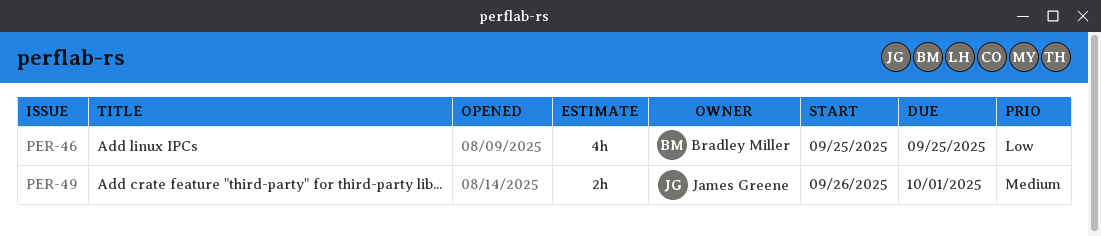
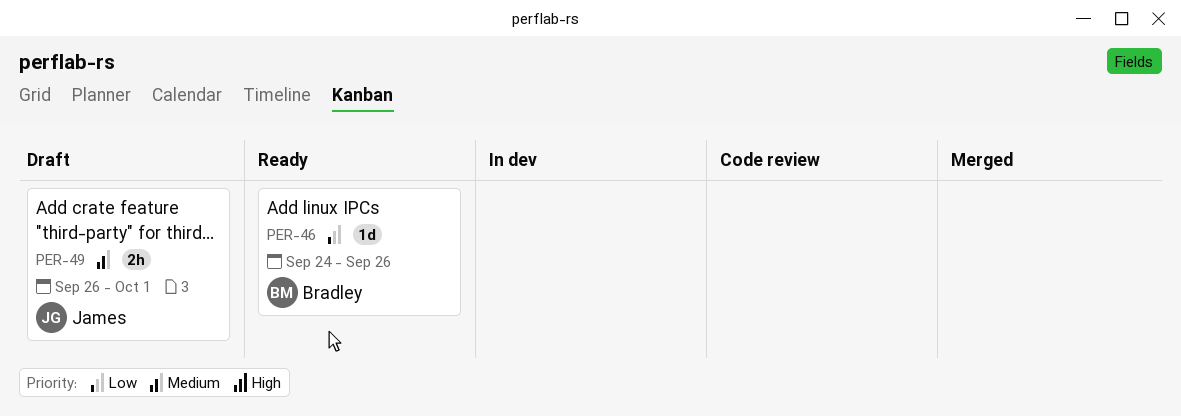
PER-46, estimate: 4h -> 1d
PER-46, start: Sep 25 -> Sep 24
PER-46, due: Sep 25 -> Sep 26

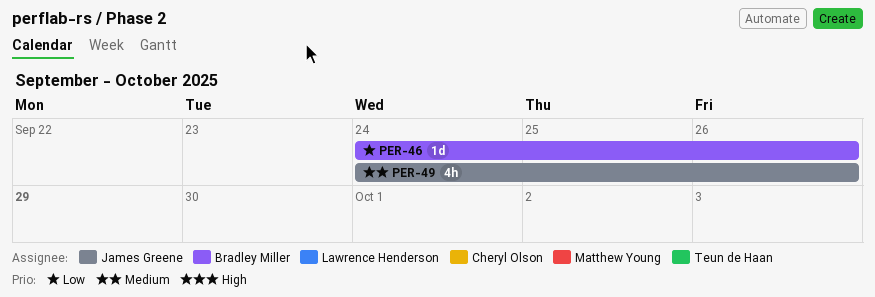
PER-49, estimate: 2h -> 4h
PER-49, start: Sep 26 -> Sep 24
PER-49, due: Oct 1 -> Sep 26

